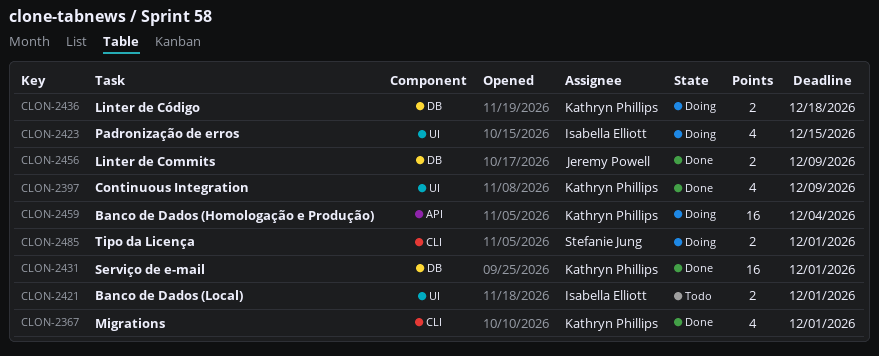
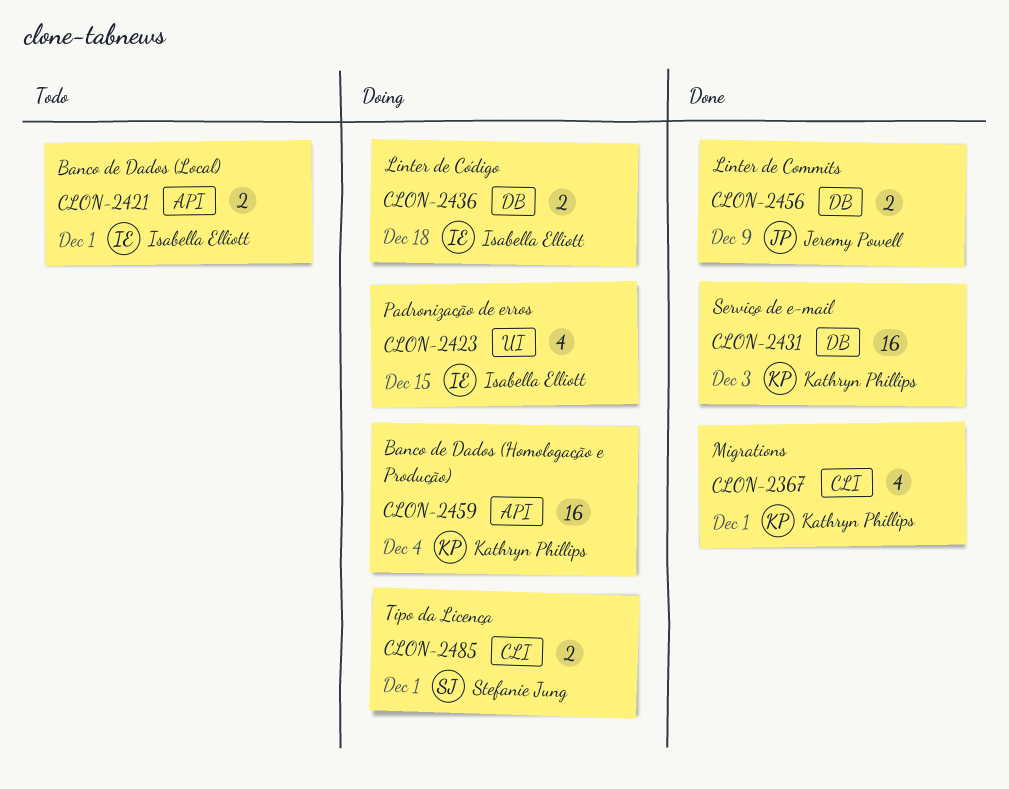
CLON-2397: present -> none
CLON-2421, label: UI -> API
CLON-2431, due: Dec 1 -> Dec 3
CLON-2436, owner: Kathryn Phillips -> Isabella Elliott

